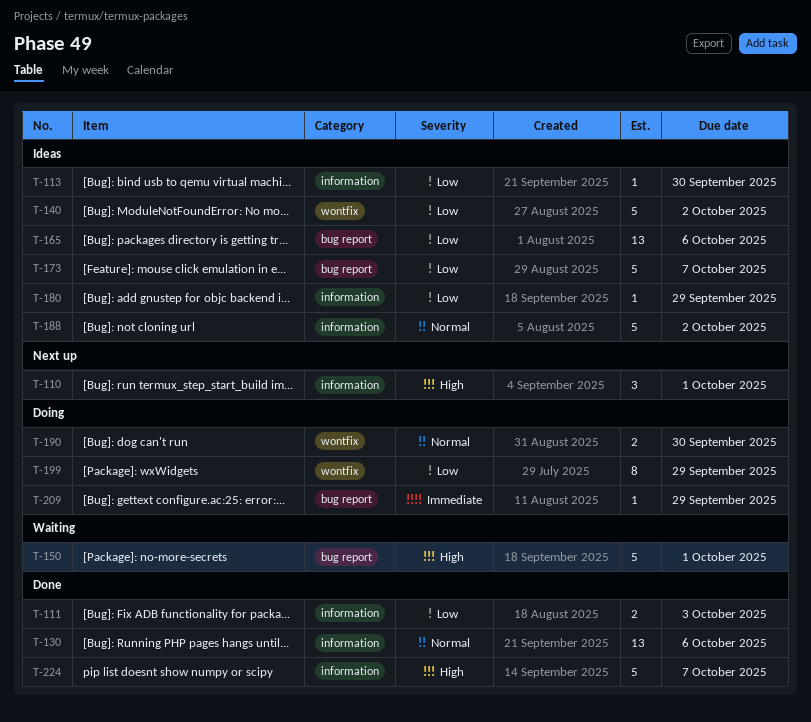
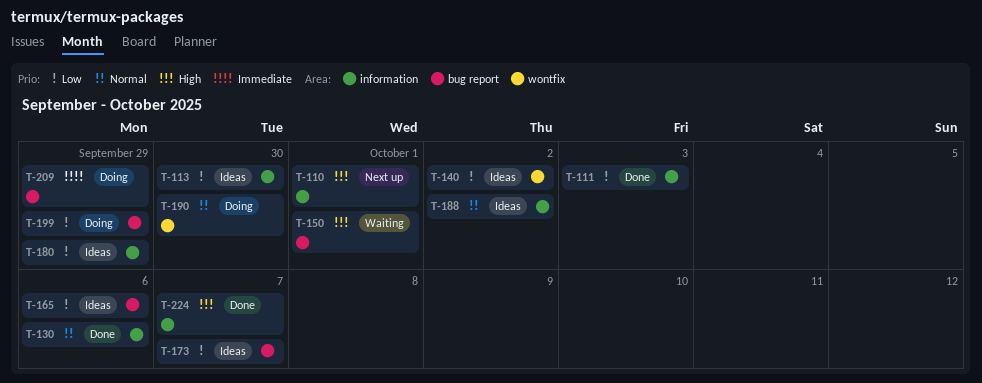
T-199, label: wontfix -> bug report

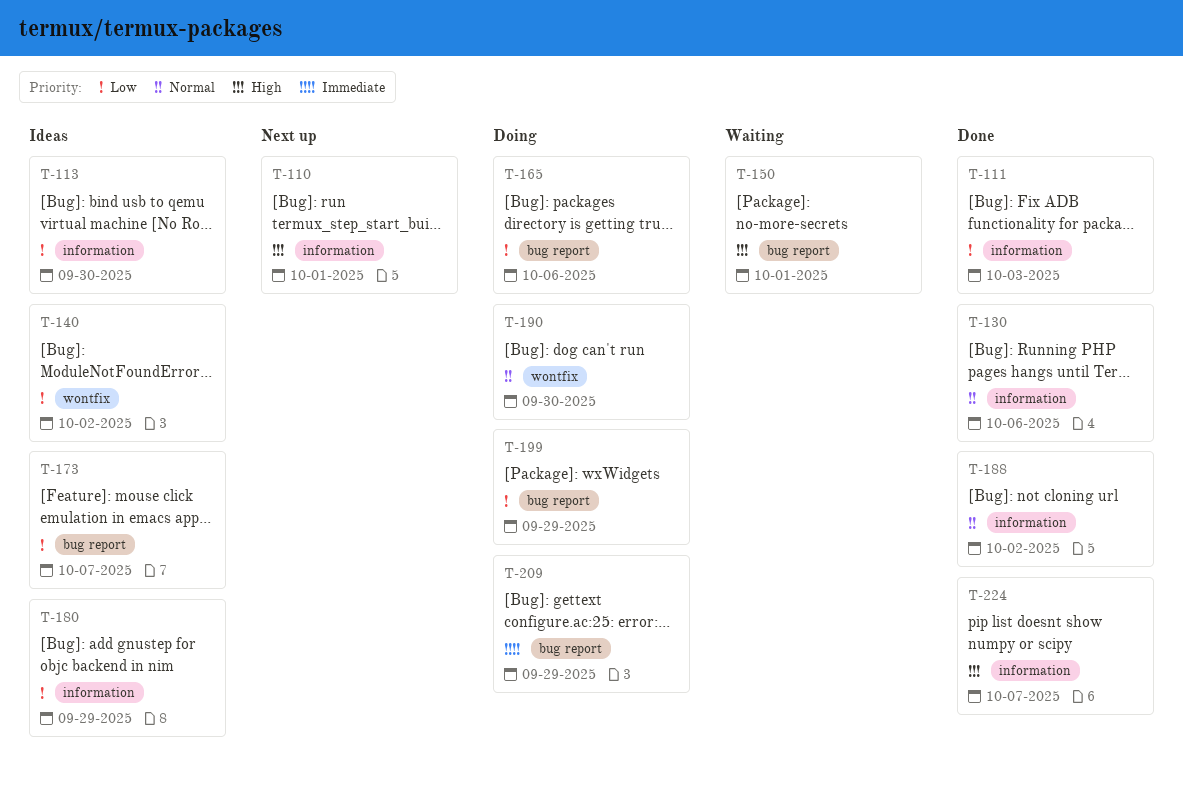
T-165, status: Ideas -> Doing
T-188, status: Ideas -> Done

